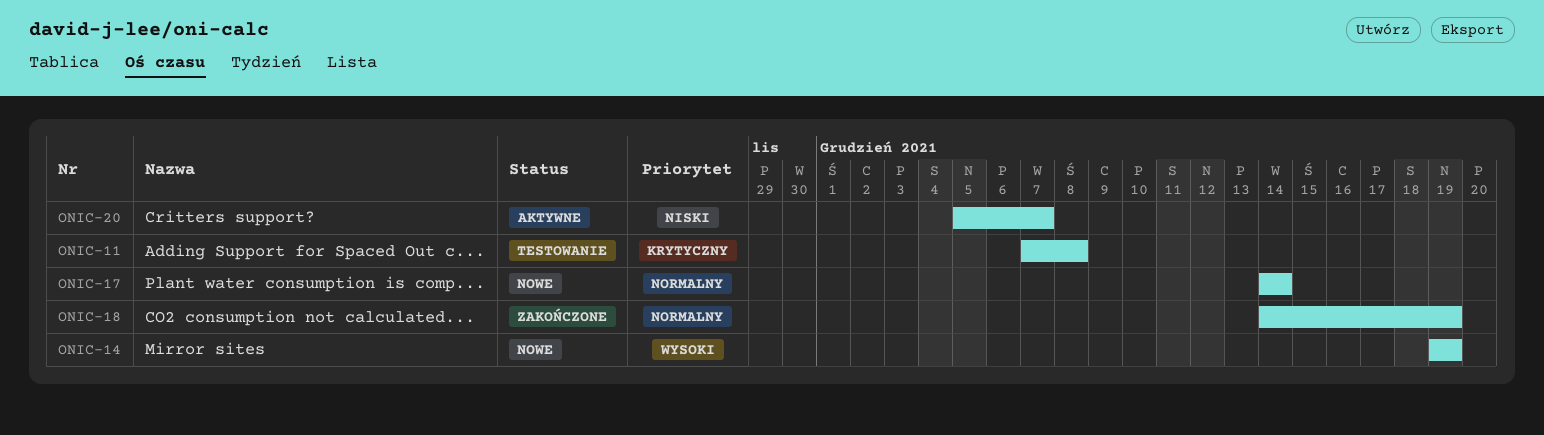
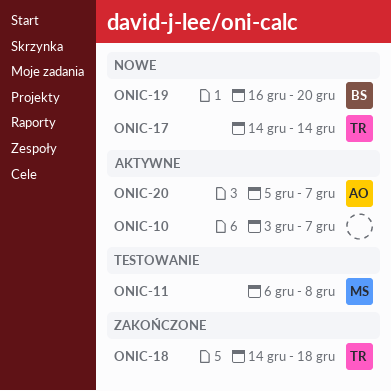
ONIC-10: none -> present
ONIC-11, start: Dec 7 -> Dec 6
ONIC-14: present -> none
ONIC-18, due: Dec 19 -> Dec 18
ONIC-19: none -> present

